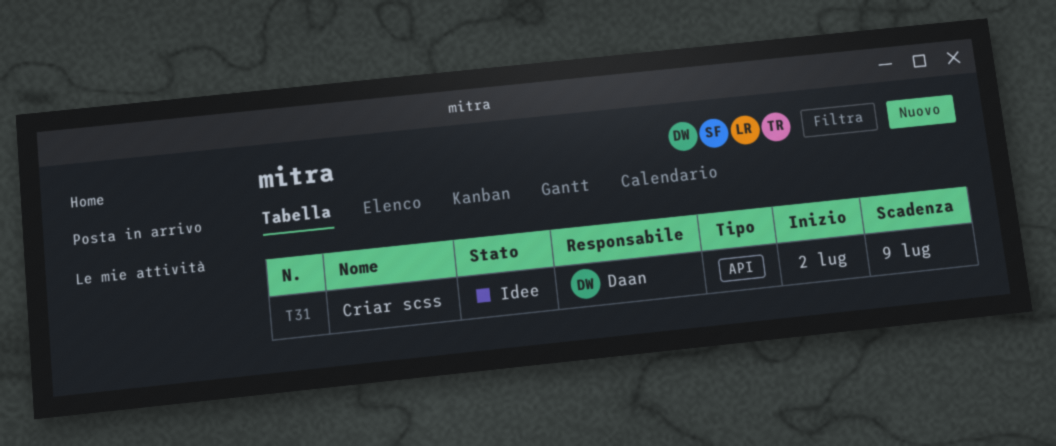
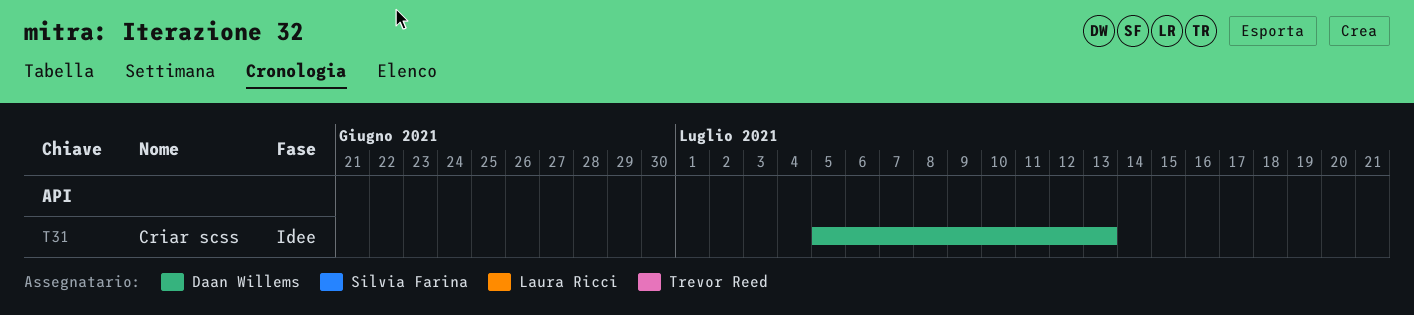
T31, start: Jul 2 -> Jul 5
T31, due: Jul 9 -> Jul 13

